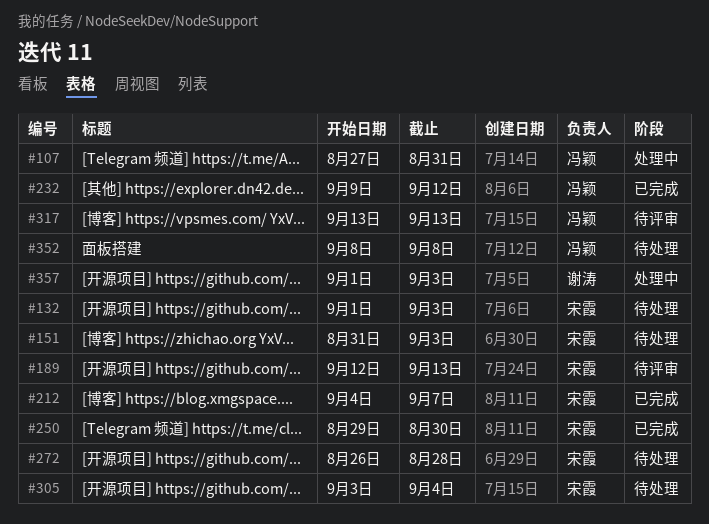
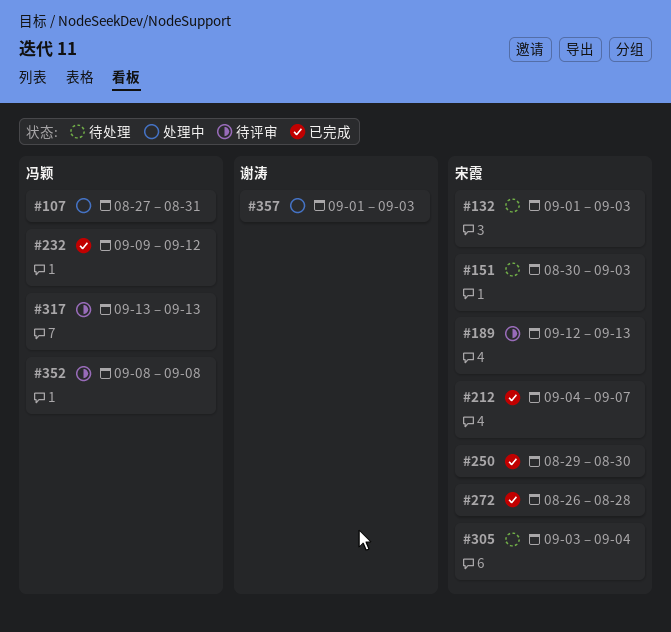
#151, start: Aug 31 -> Aug 30
#272, status: 待处理 -> 已完成
#352, status: 待处理 -> 待评审

